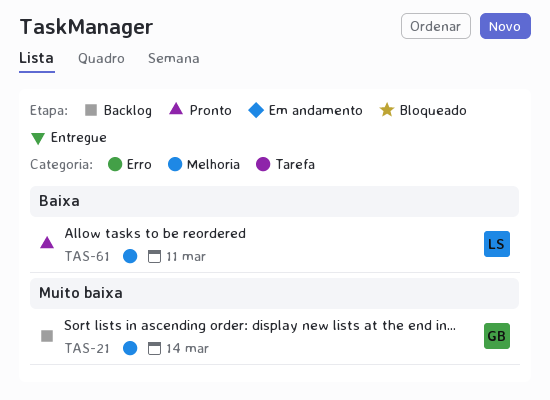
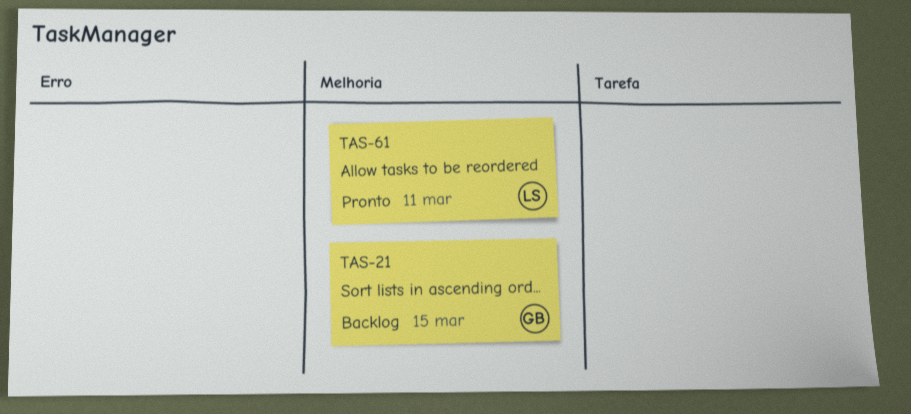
TAS-21, due: Mar 14 -> Mar 15

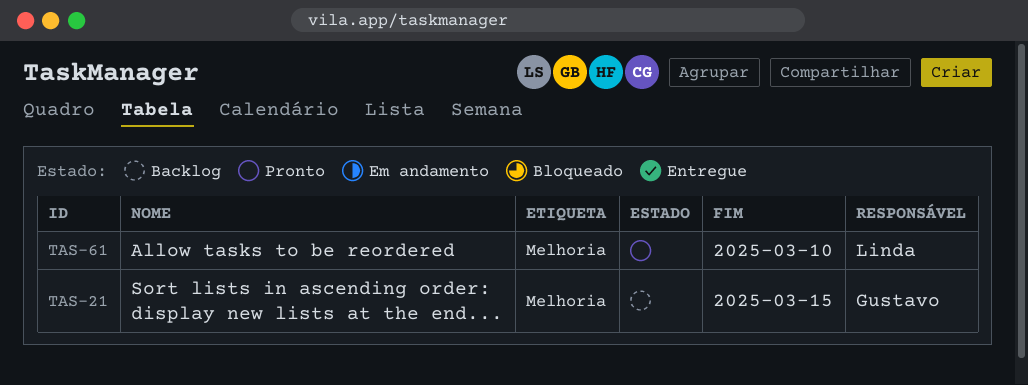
TAS-61, due: Mar 11 -> Mar 10

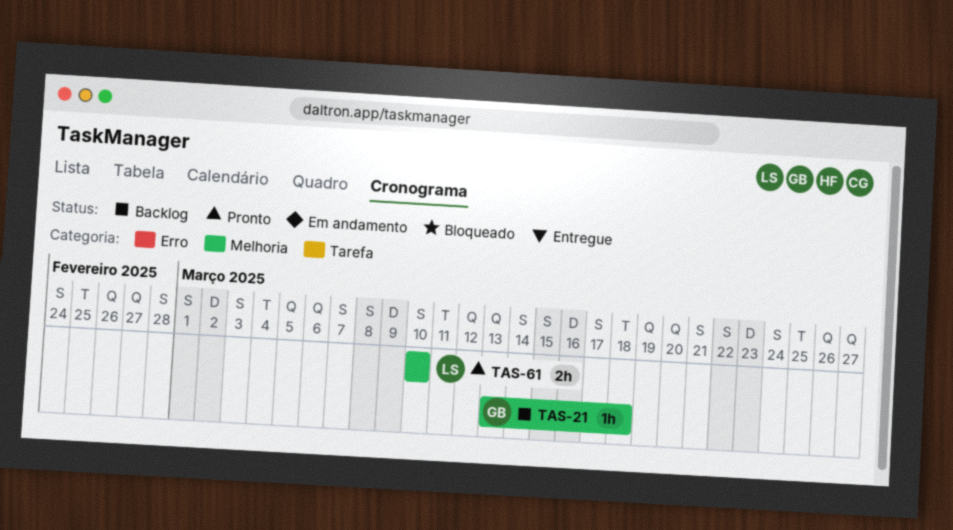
TAS-21, due: Mar 15 -> Mar 18

